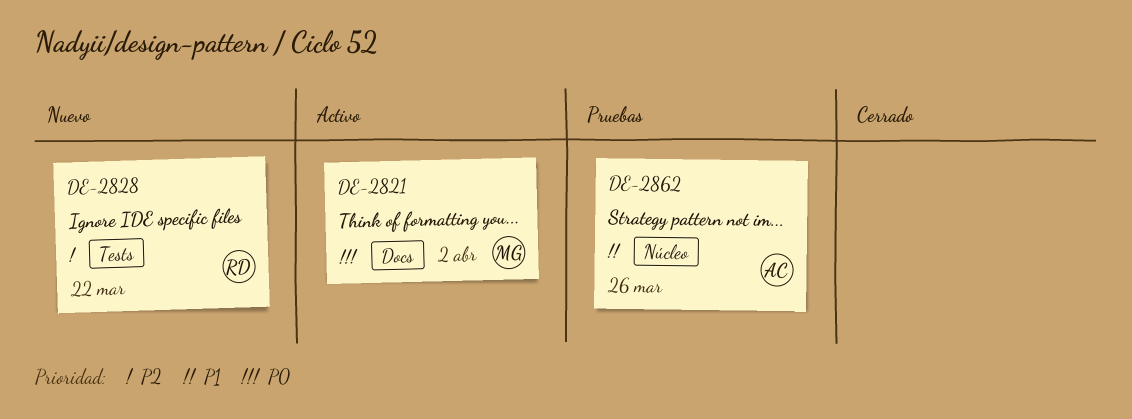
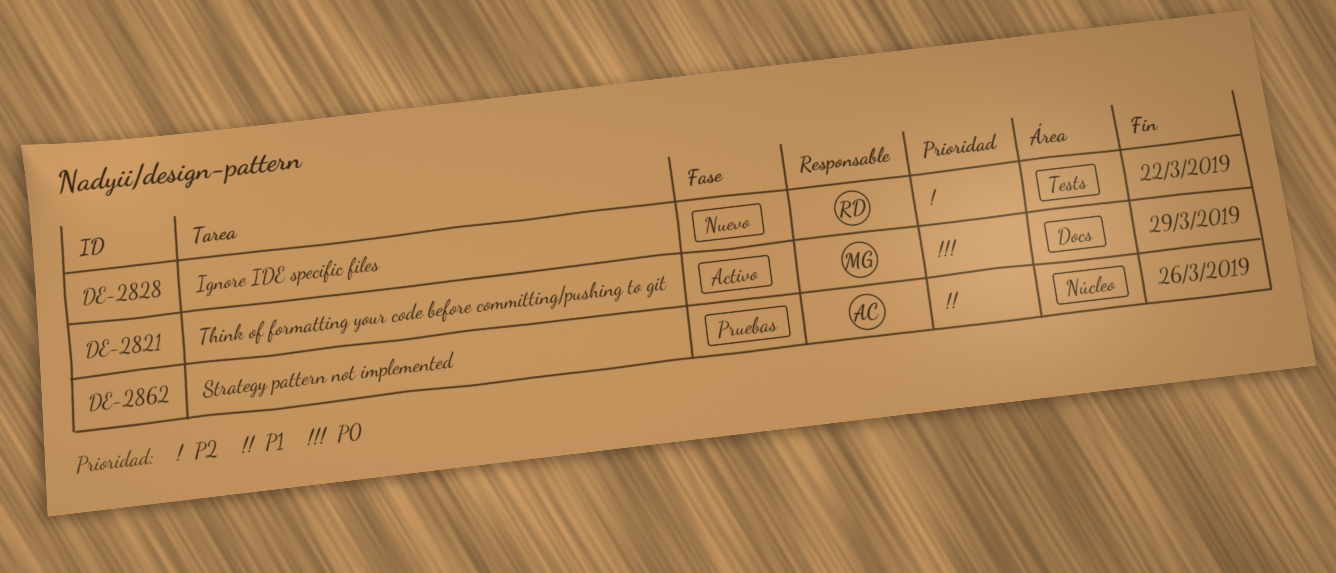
DE-2821, due: Apr 2 -> Mar 29

